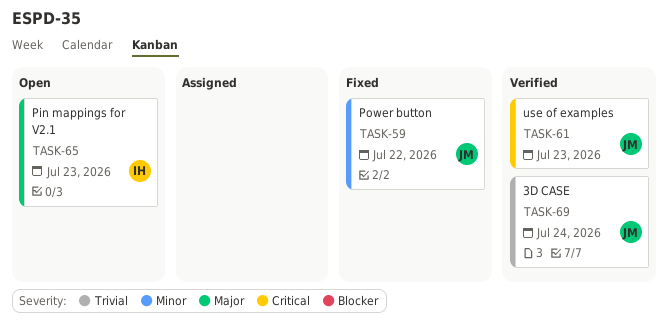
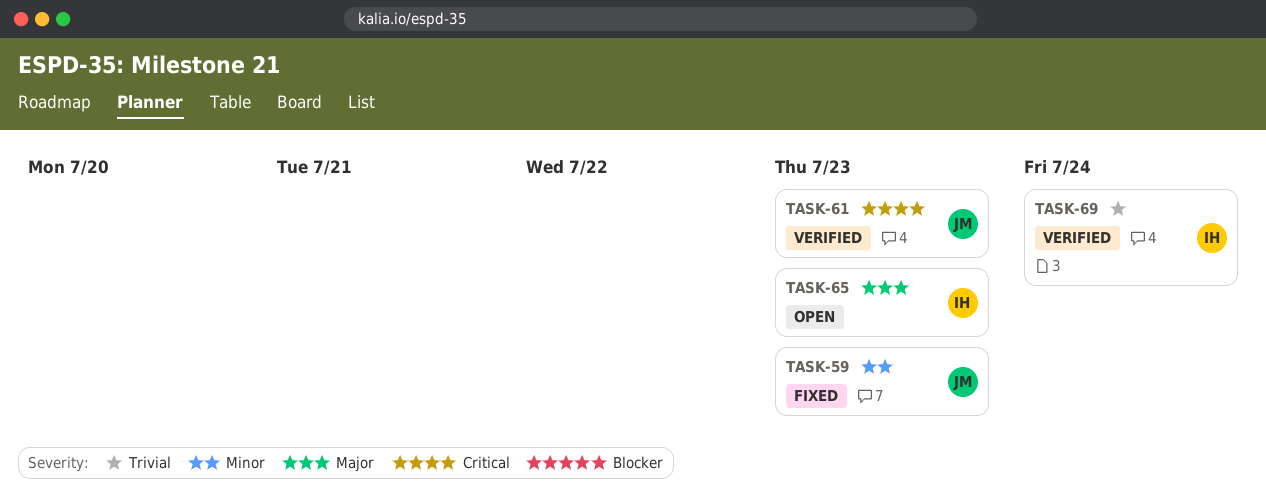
TASK-59, due: Jul 22 -> Jul 23
TASK-69, owner: JM -> IH

